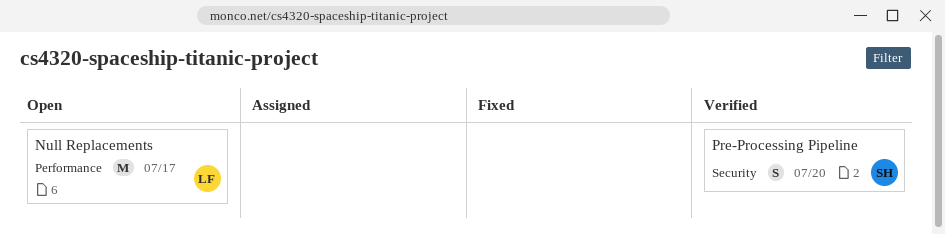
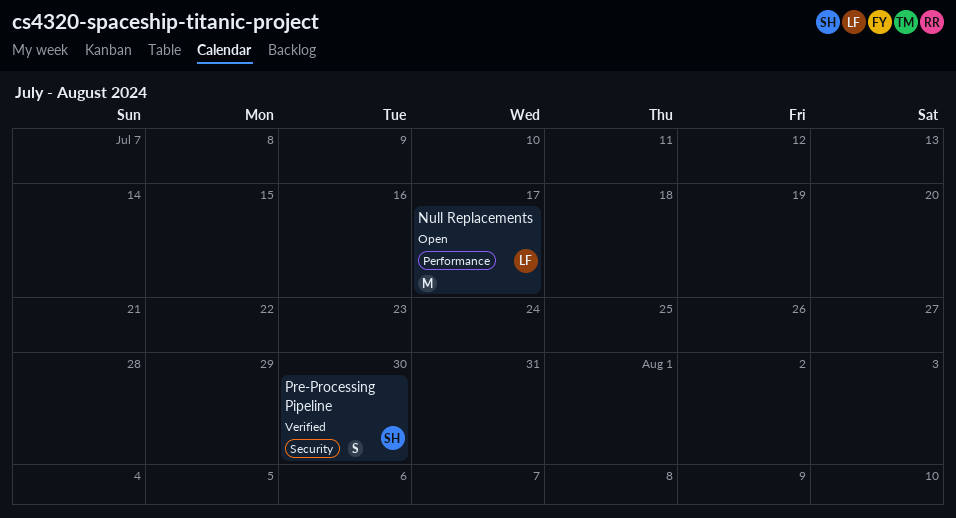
Pre-Processing Pipeline, due: Jul 20 -> Jul 30

